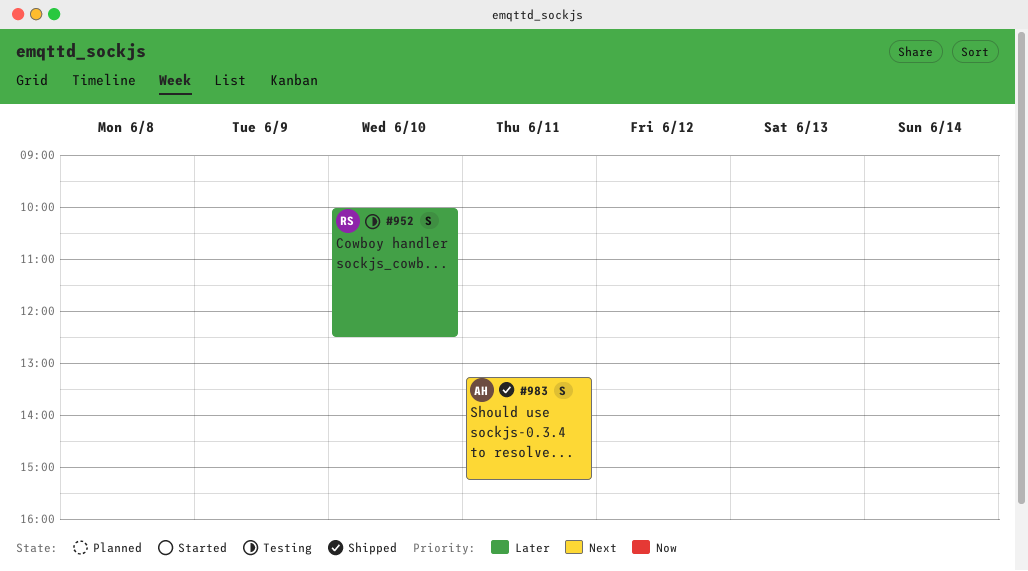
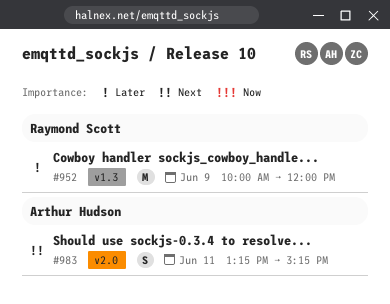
#952, estimate: S -> M
#952, day: Jun 10 -> Jun 9
#952, ends: 12:30 -> 12:00

